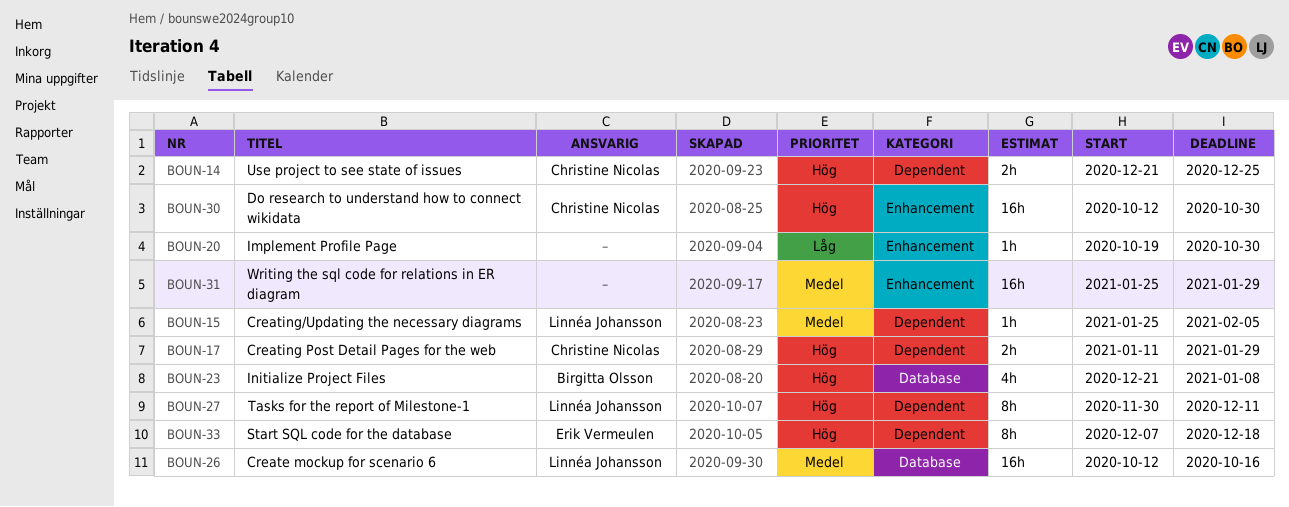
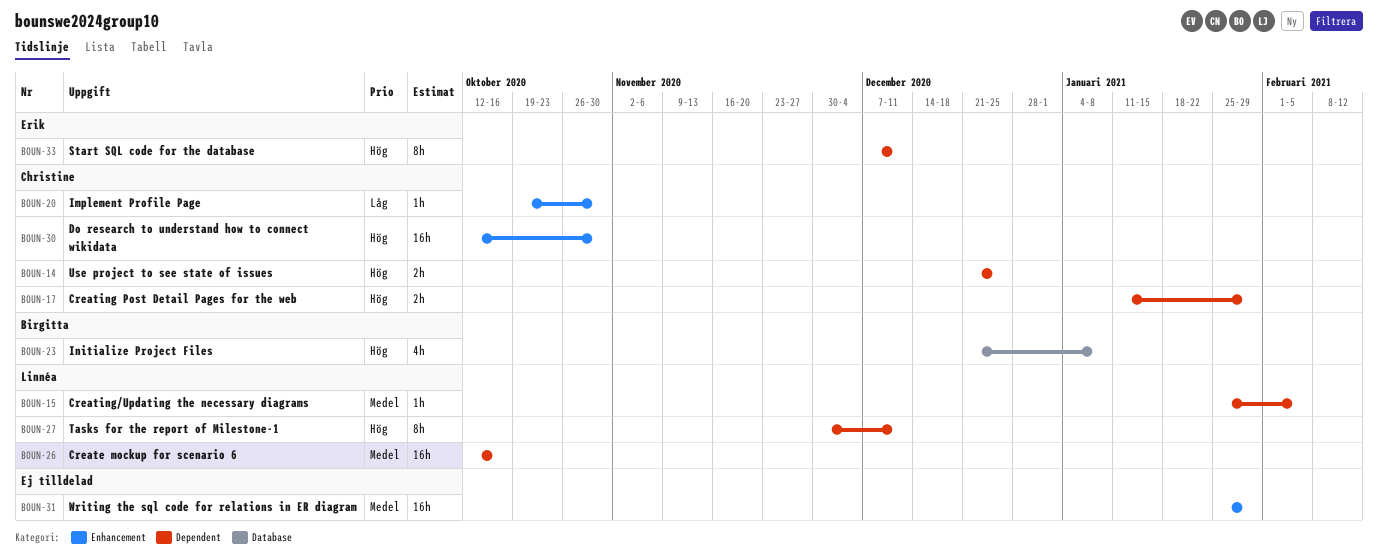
BOUN-20, owner: none -> Christine Nicolas
BOUN-26, label: Database -> Dependent
BOUN-33, due: Dec 18 -> Dec 11

